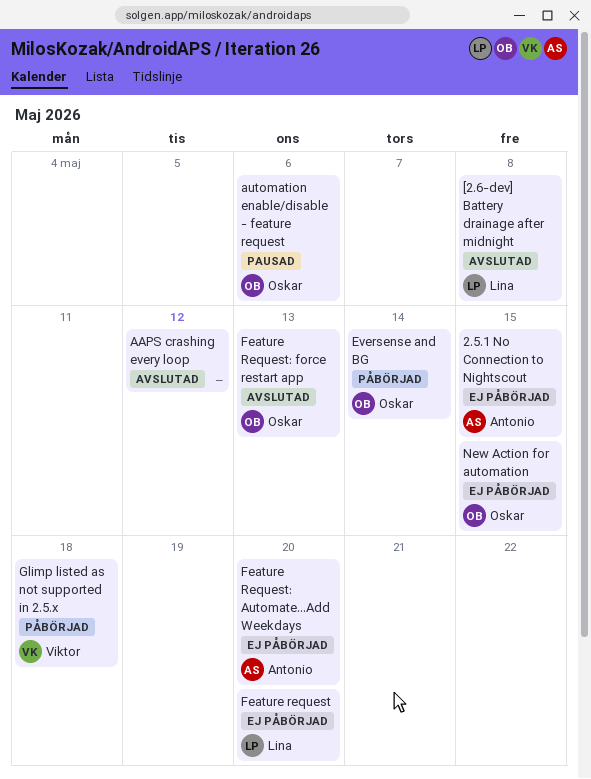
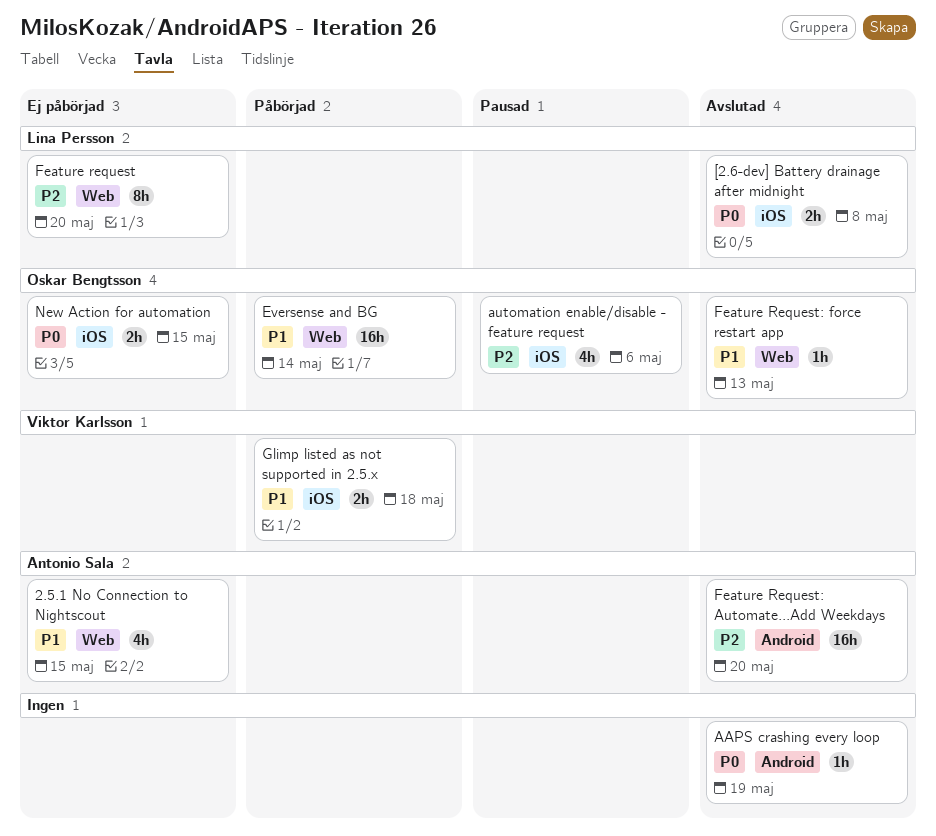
AAPS crashing every loop, due: May 12 -> May 19
Feature Request: Automate...Add Weekdays, status: Ej påbörjad -> Avslutad

